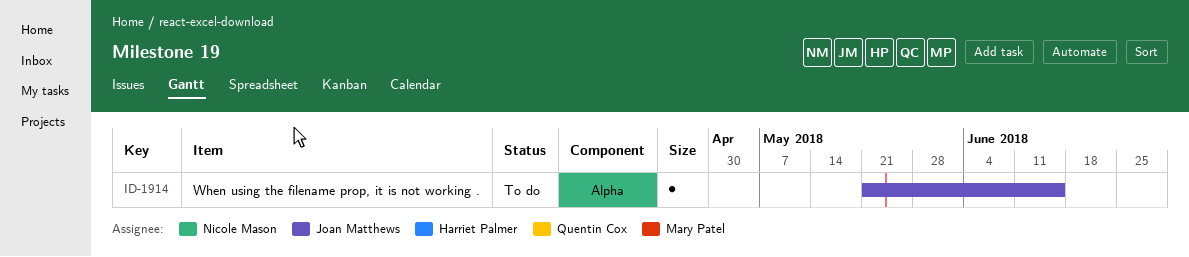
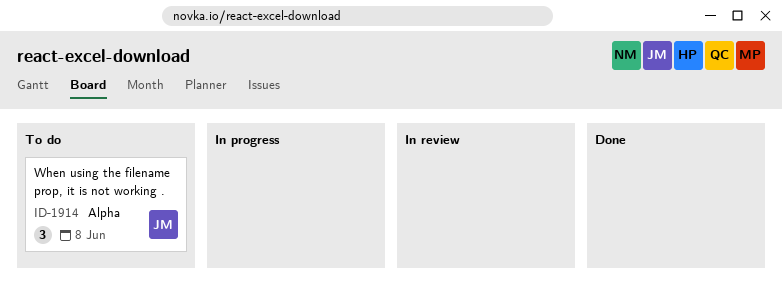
ID-1914, estimate: 1 -> 3
ID-1914, due: Jun 15 -> Jun 8

